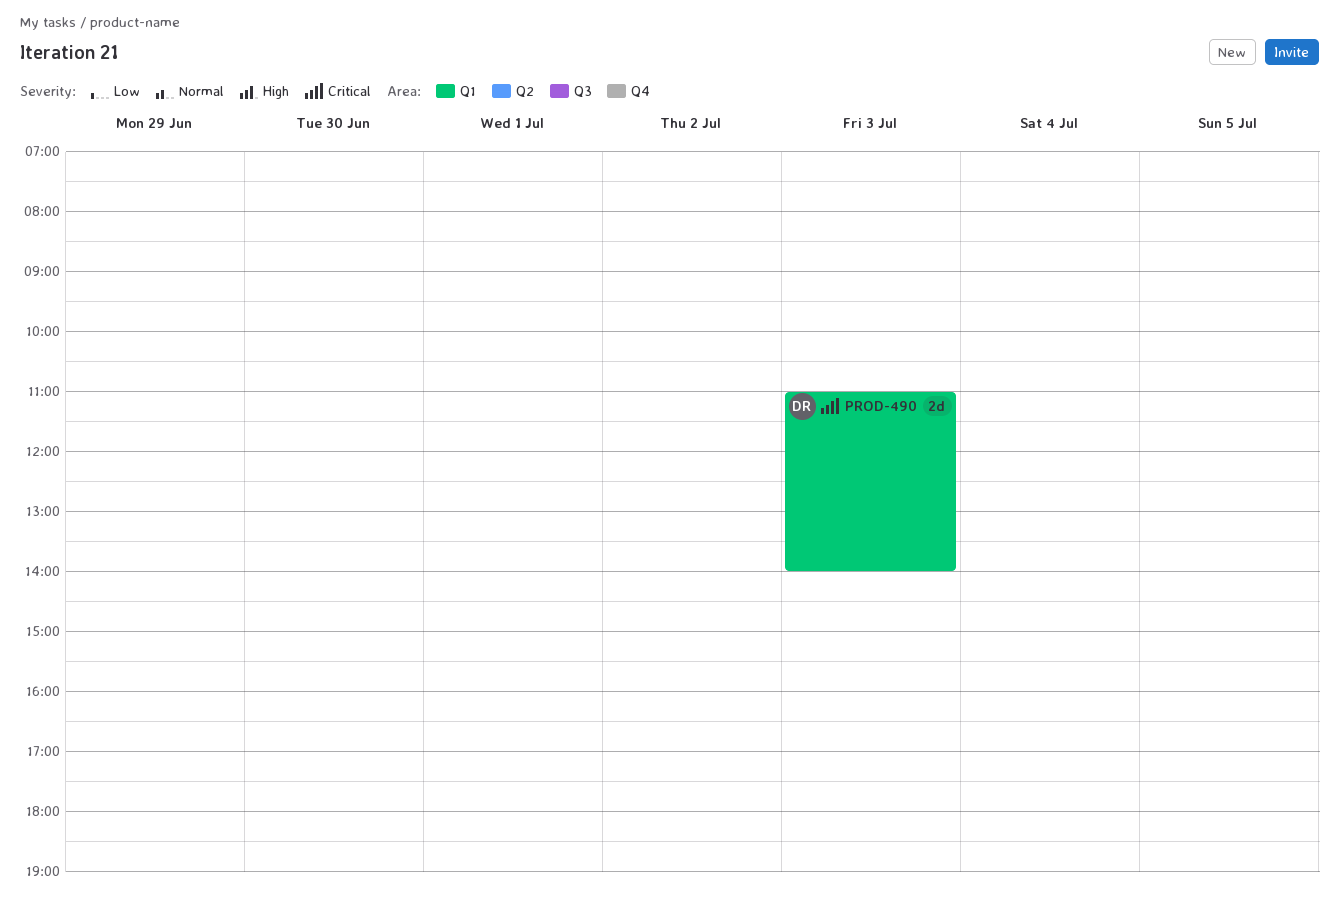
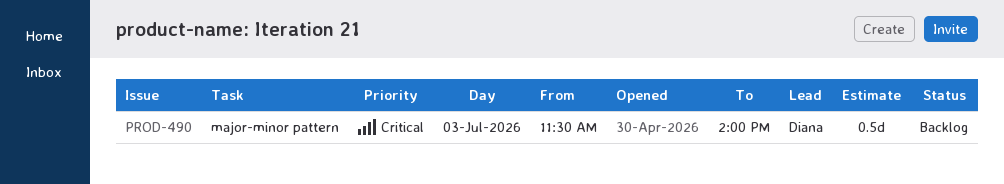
PROD-490, estimate: 2d -> 0.5d
PROD-490, begins: 11:00 -> 11:30

